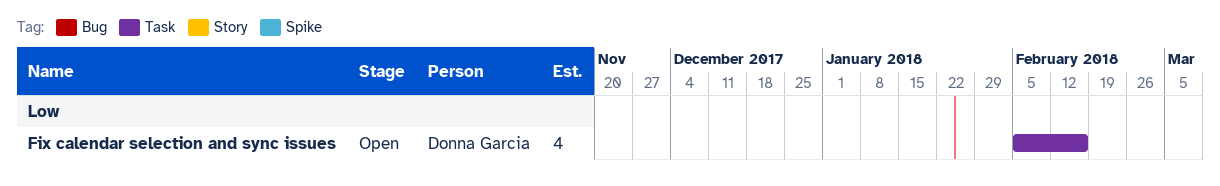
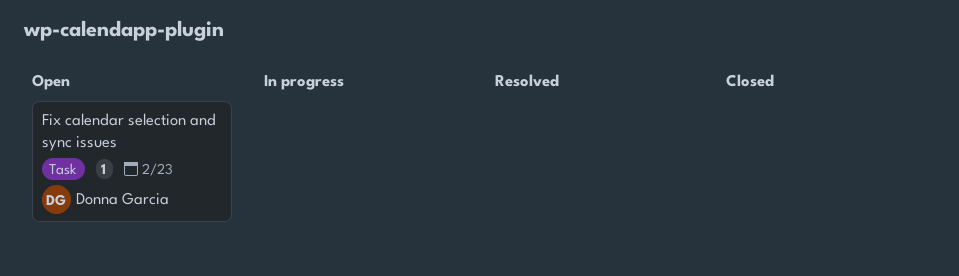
Fix calendar selection and sync issues, estimate: 4 -> 1
Fix calendar selection and sync issues, due: Feb 16 -> Feb 23

